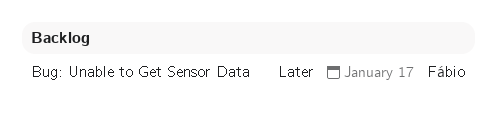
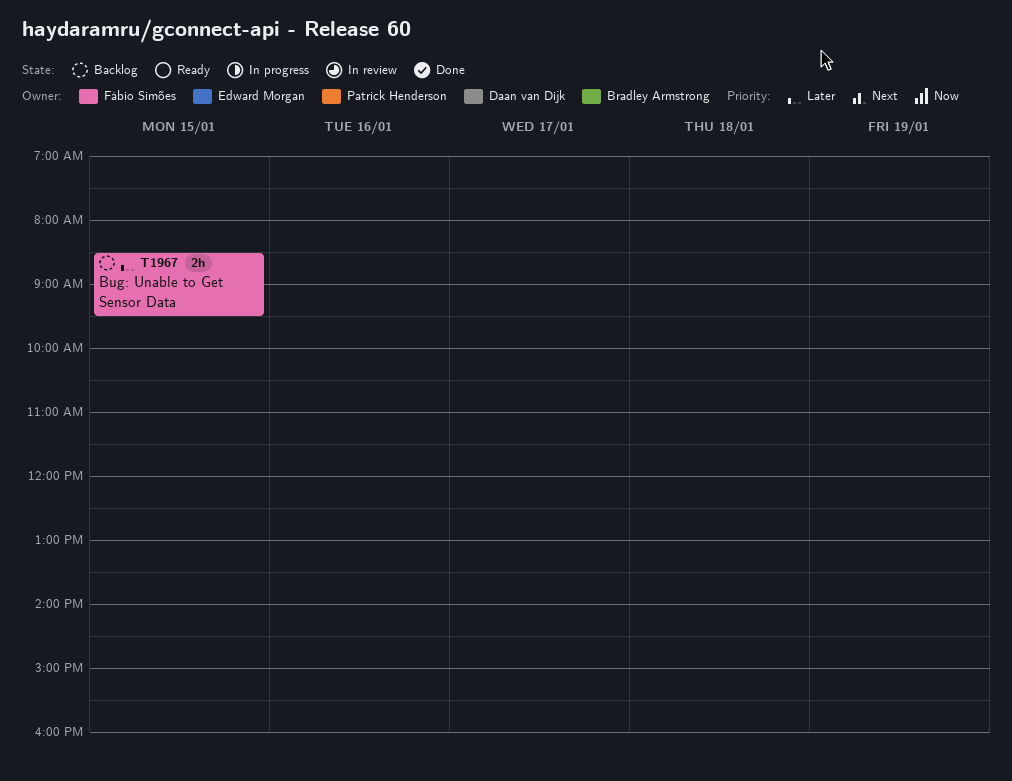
Bug: Unable to Get Sensor Data, day: Jan 17 -> Jan 15

